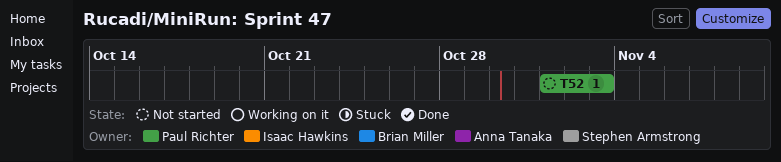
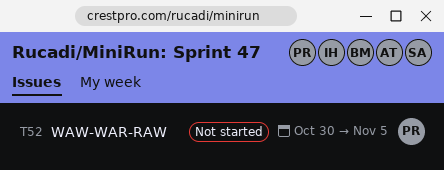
T52, start: Nov 1 -> Oct 30
T52, due: Nov 3 -> Nov 5

